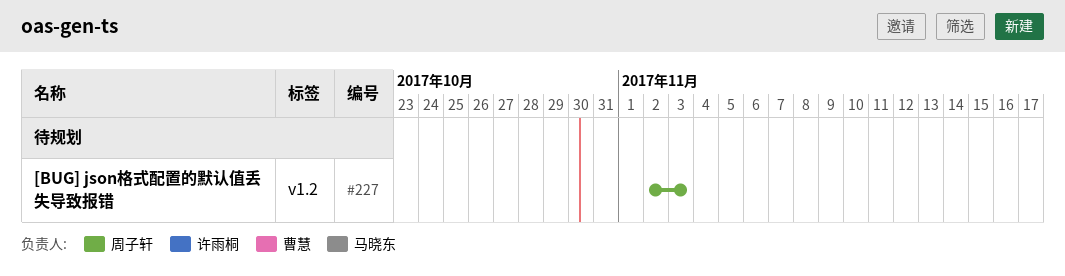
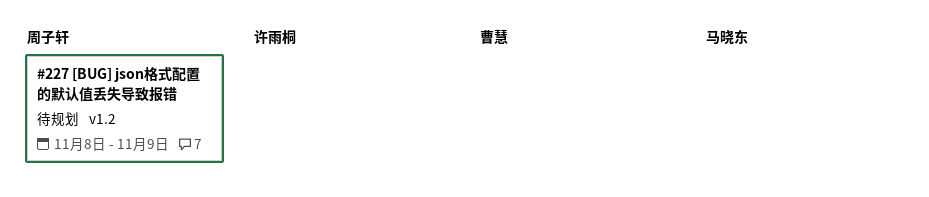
#227, start: Nov 2 -> Nov 8
#227, due: Nov 3 -> Nov 9

